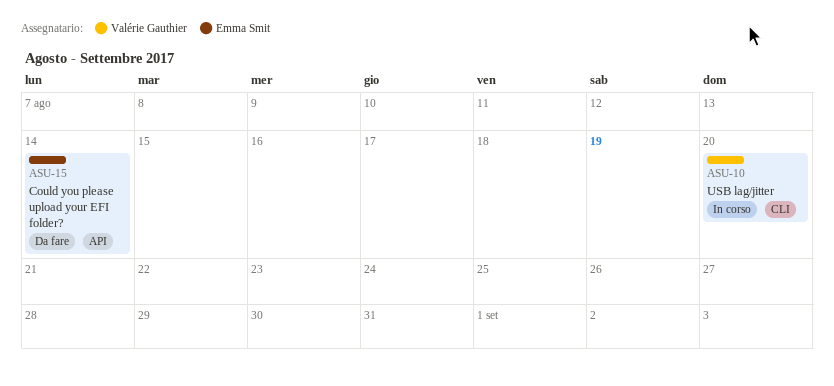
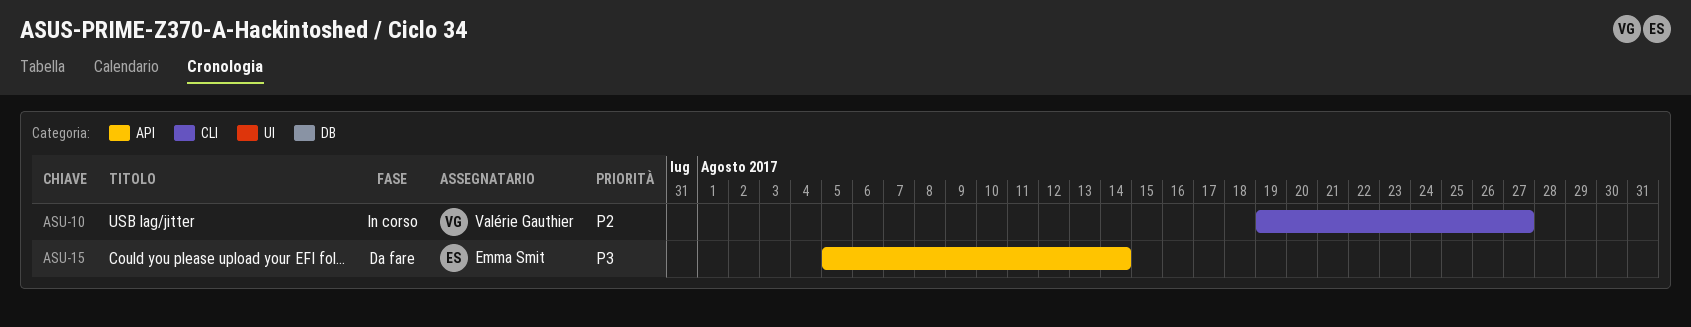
ASU-10, due: Aug 20 -> Aug 27

